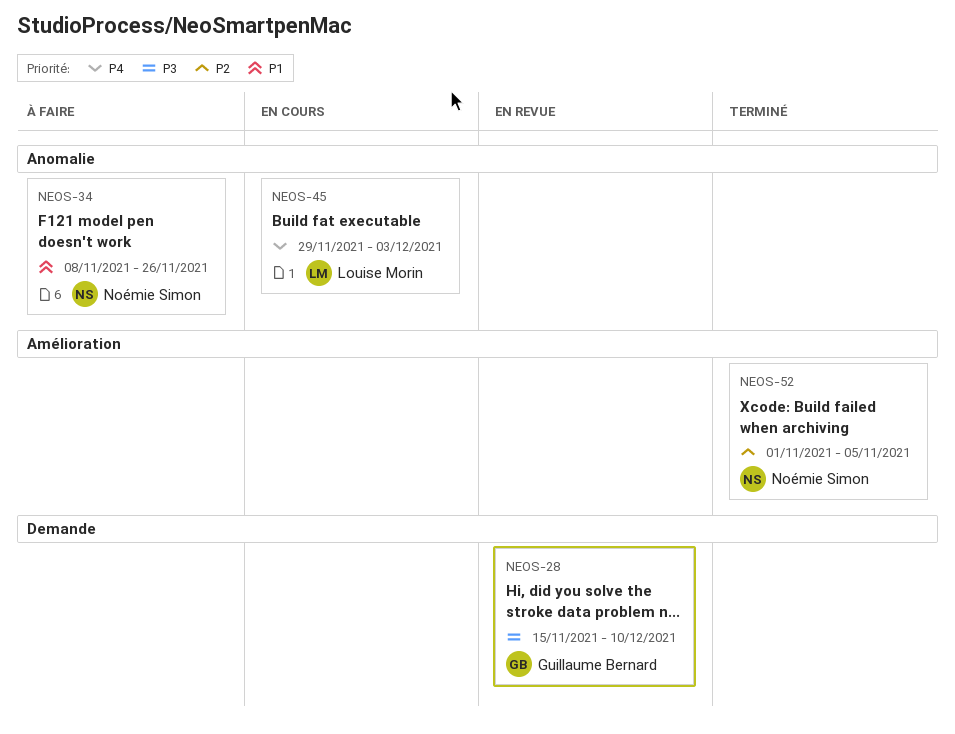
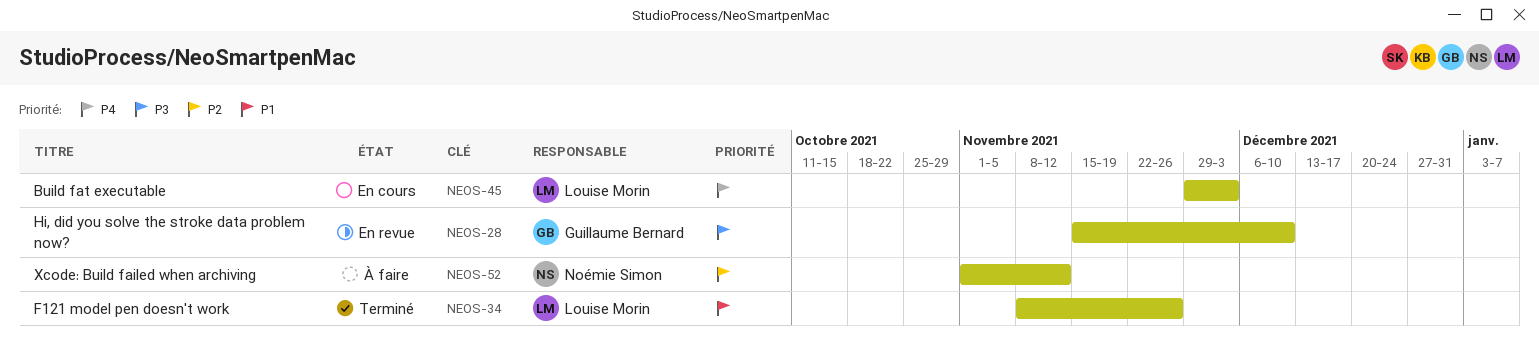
NEOS-34, status: À faire -> Terminé
NEOS-34, owner: Noémie Simon -> Louise Morin
NEOS-52, status: Terminé -> À faire
NEOS-52, due: Nov 5 -> Nov 12

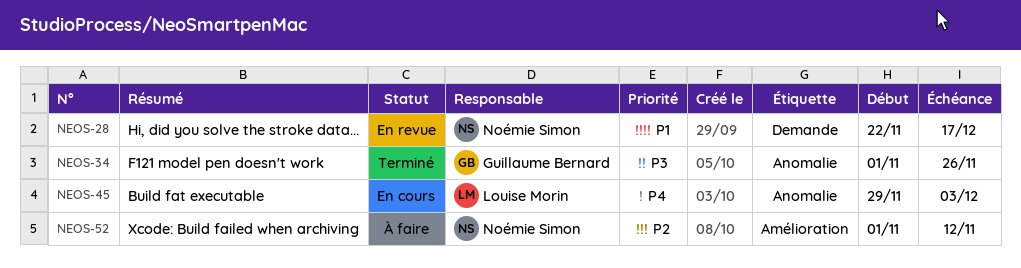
NEOS-28, owner: Guillaume Bernard -> Noémie Simon
NEOS-28, priority: P3 -> P1
NEOS-28, start: Nov 15 -> Nov 22
NEOS-28, due: Dec 10 -> Dec 17
NEOS-34, owner: Louise Morin -> Guillaume Bernard
NEOS-34, priority: P1 -> P3
NEOS-34, start: Nov 8 -> Nov 1

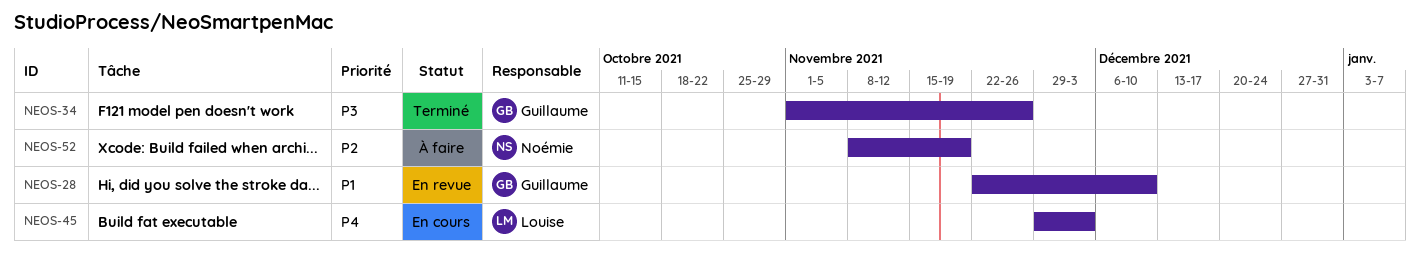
NEOS-28, owner: Noémie Simon -> Guillaume Bernard
NEOS-28, due: Dec 17 -> Dec 10
NEOS-52, start: Nov 1 -> Nov 8
NEOS-52, due: Nov 12 -> Nov 19

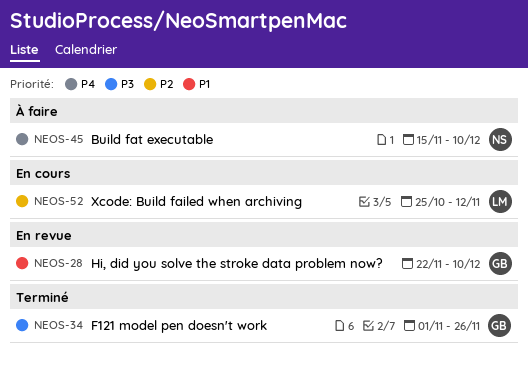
NEOS-45, status: En cours -> À faire
NEOS-45, owner: Louise -> Noémie
NEOS-45, start: Nov 29 -> Nov 15
NEOS-45, due: Dec 3 -> Dec 10
NEOS-52, status: À faire -> En cours
NEOS-52, owner: Noémie -> Louise
NEOS-52, start: Nov 8 -> Oct 25
NEOS-52, due: Nov 19 -> Nov 12

